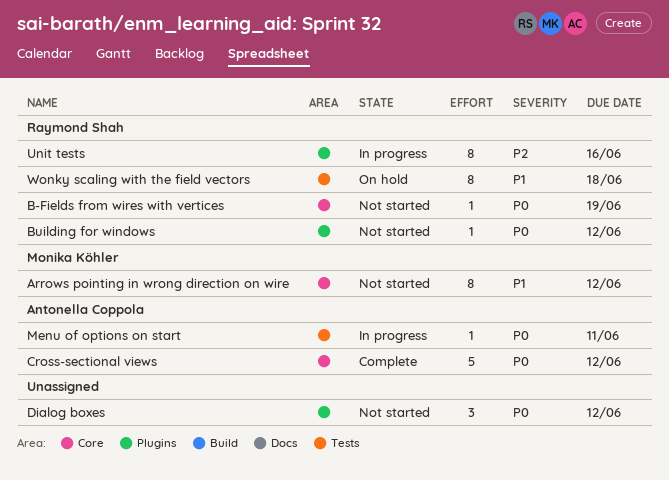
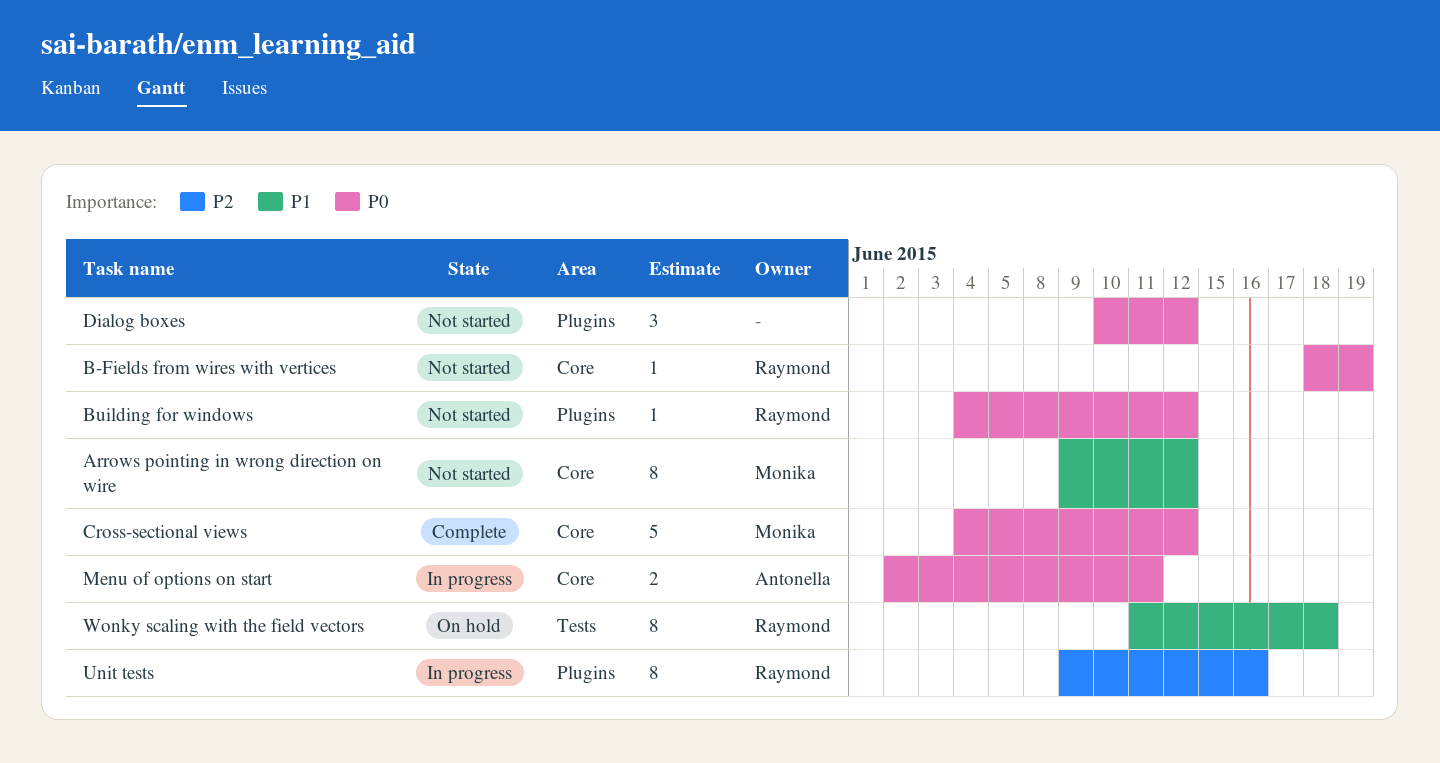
Cross-sectional views, owner: Antonella Coppola -> Monika Köhler
Menu of options on start, label: Tests -> Core
Menu of options on start, estimate: 1 -> 2

